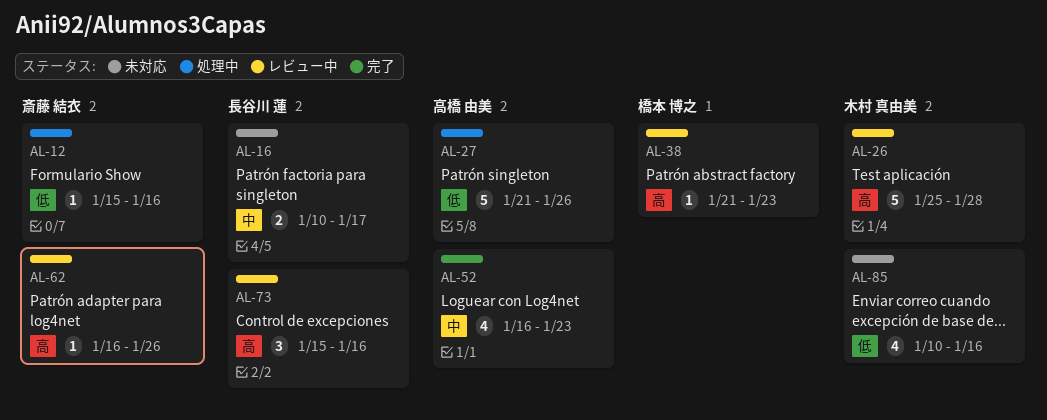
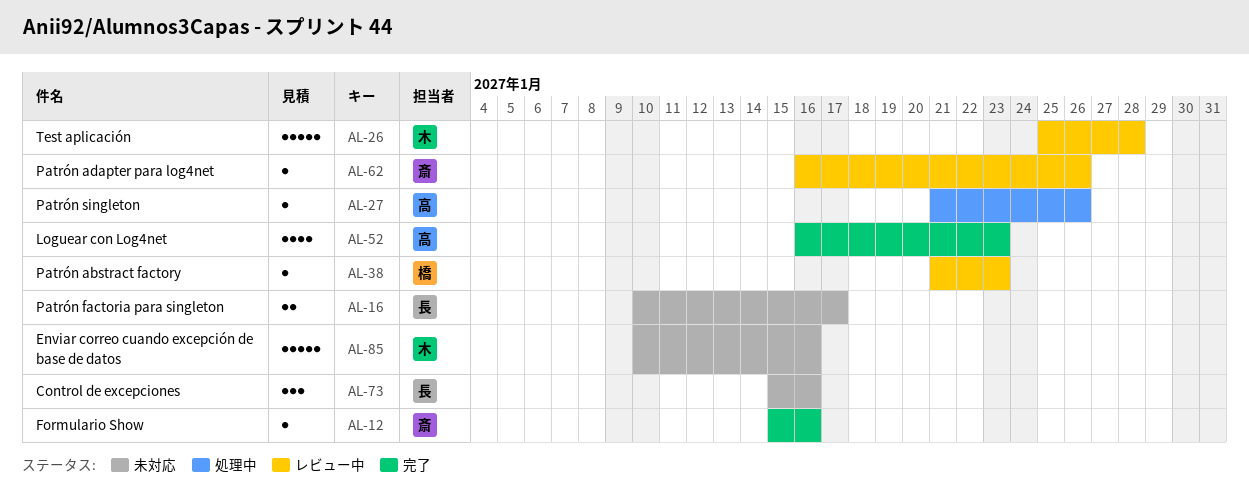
AL-12, status: 処理中 -> 完了
AL-27, estimate: 5 -> 1
AL-73, status: レビュー中 -> 未対応
AL-85, estimate: 4 -> 5

